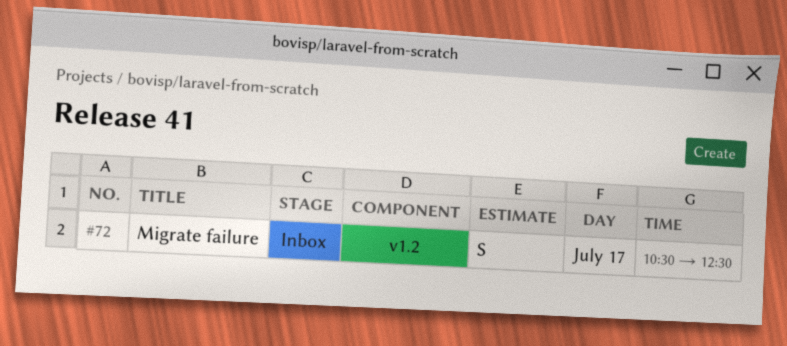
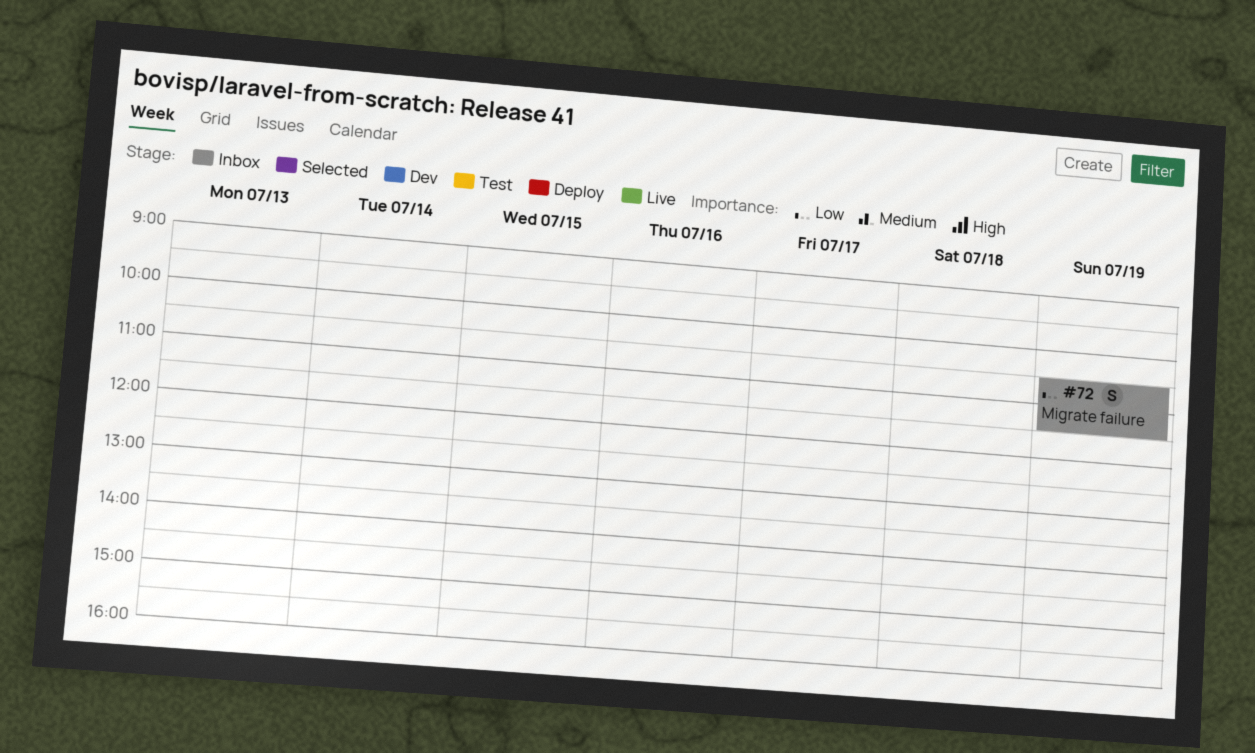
#72, day: Jul 17 -> Jul 19
#72, ends: 12:30 -> 11:30

